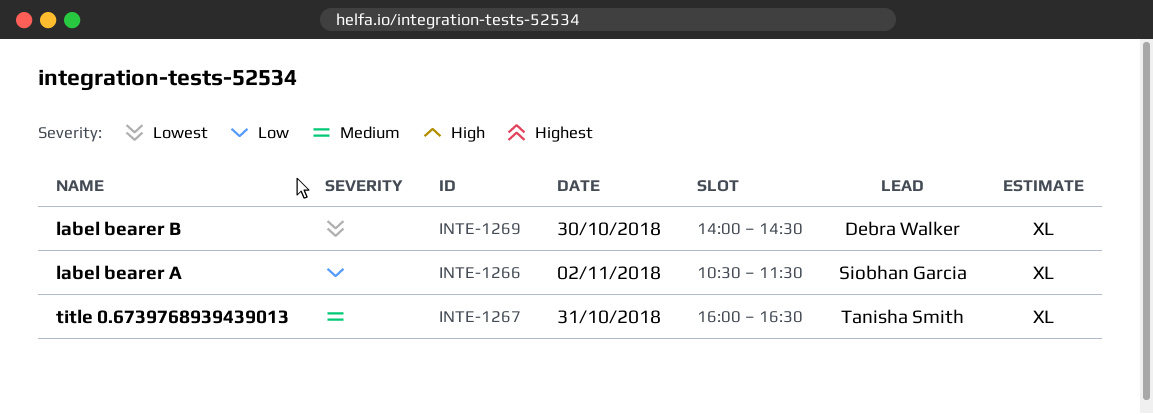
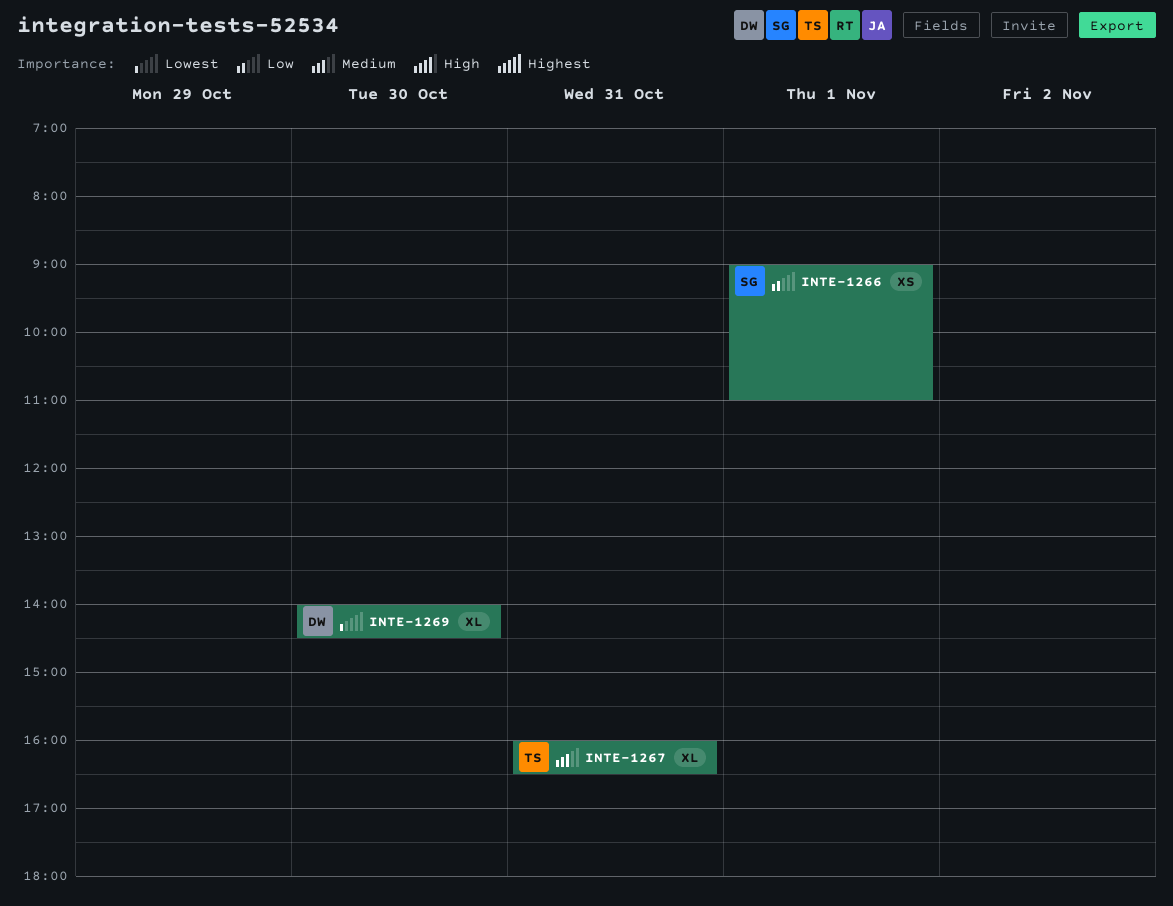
INTE-1266, estimate: XL -> XS
INTE-1266, day: Nov 2 -> Nov 1
INTE-1266, begins: 10:30 -> 09:00
INTE-1266, ends: 11:30 -> 11:00

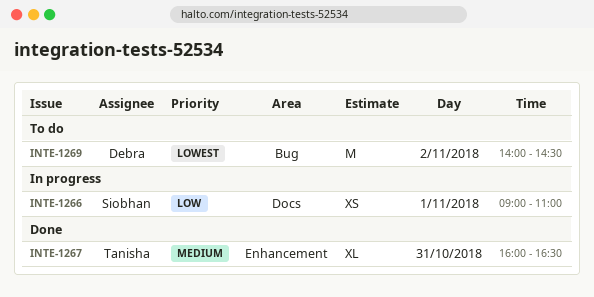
INTE-1269, estimate: XL -> M
INTE-1269, day: Oct 30 -> Nov 2

